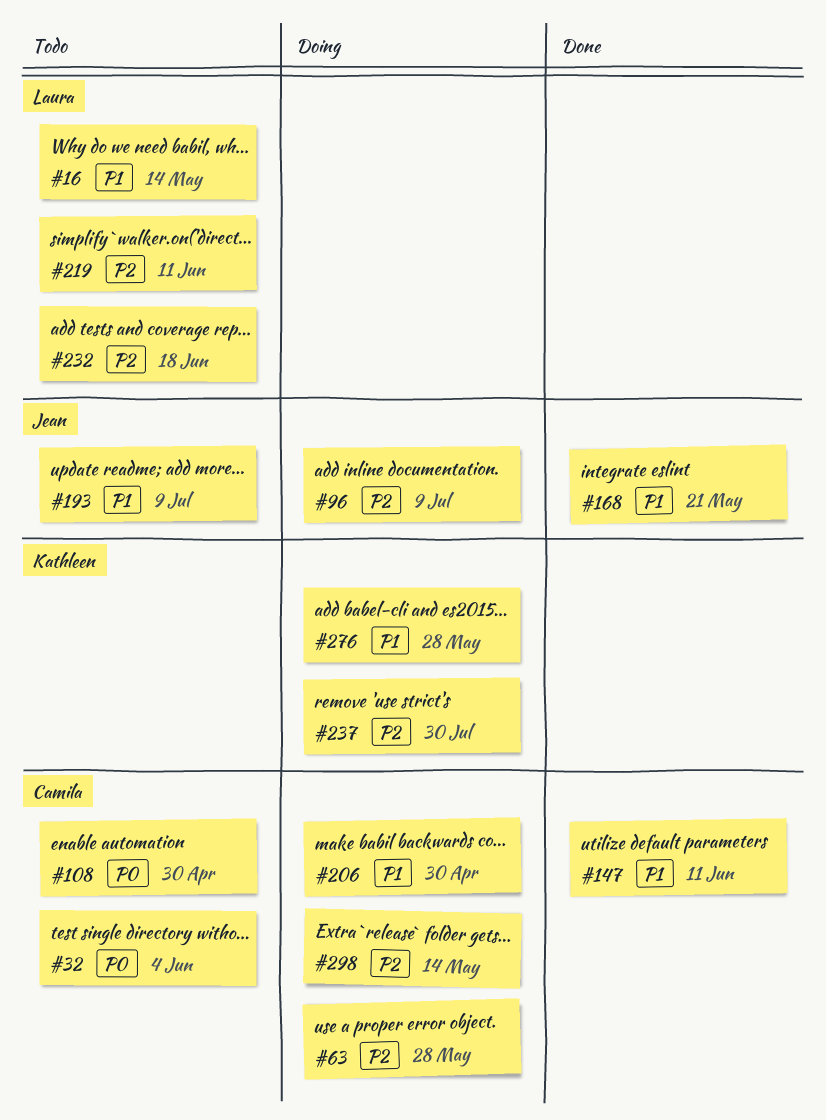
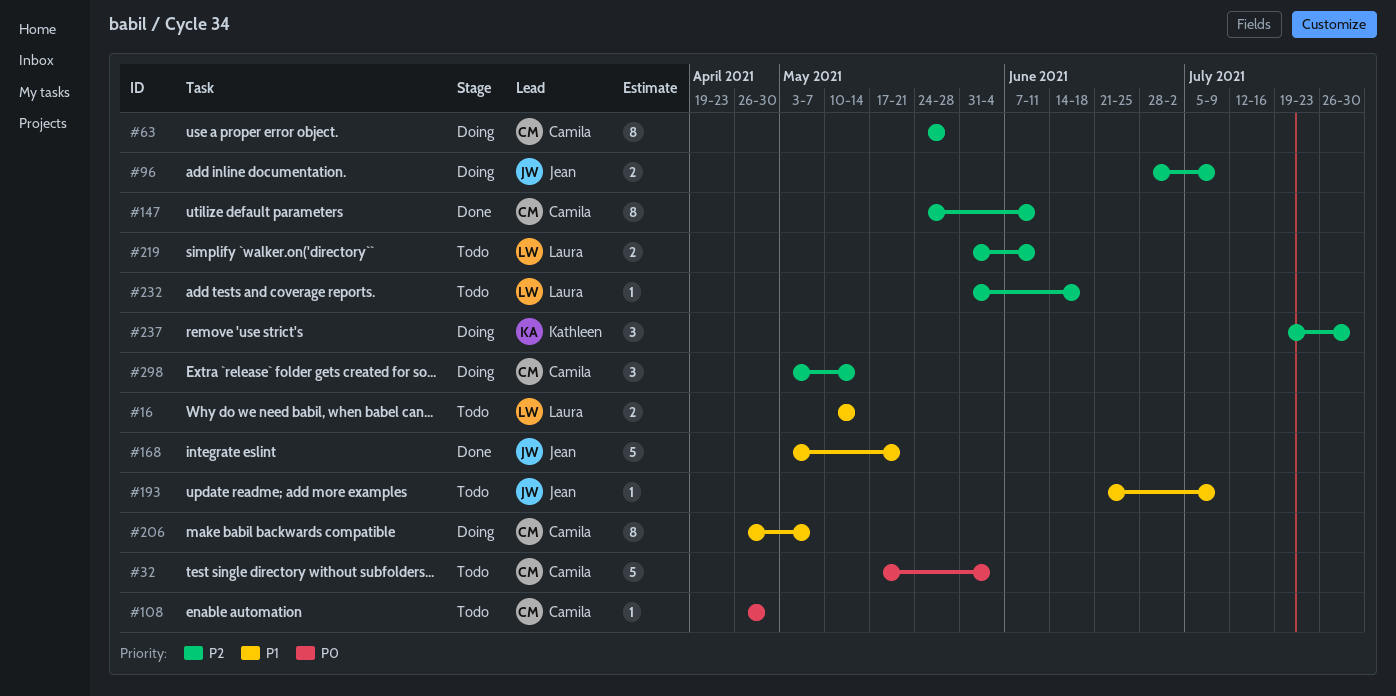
#147, priority: P1 -> P2
#206, due: Apr 30 -> May 7
#276: present -> none

